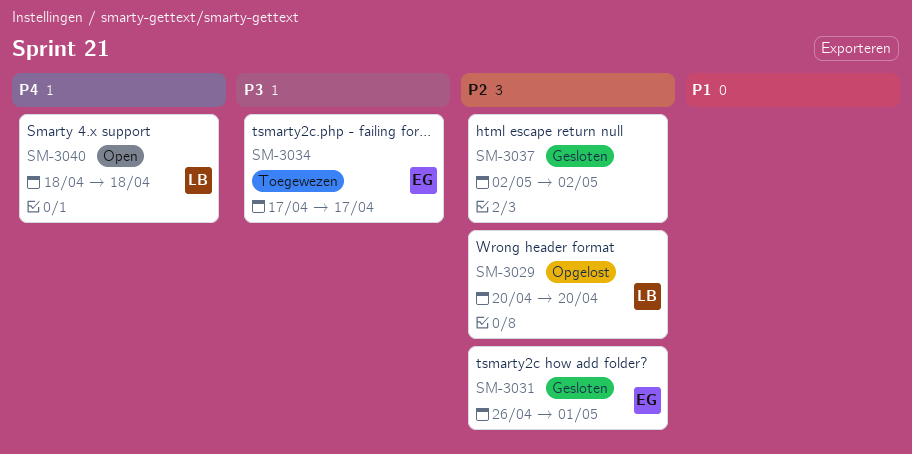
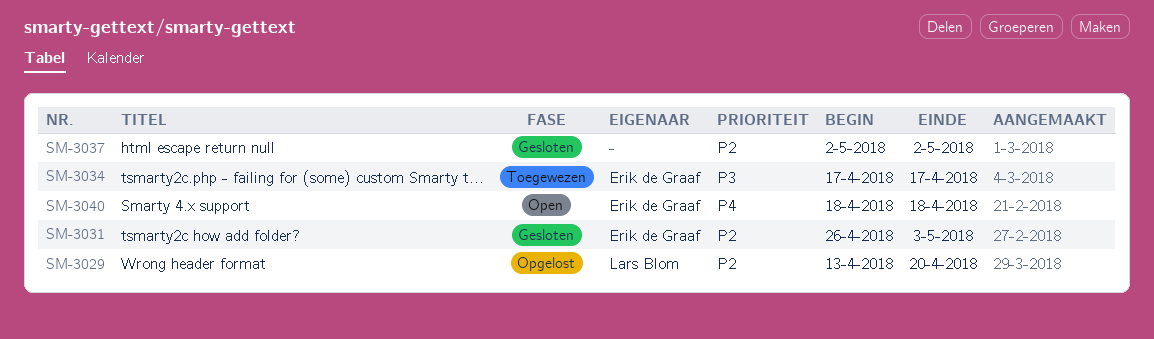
SM-3029, start: Apr 20 -> Apr 13
SM-3031, due: May 1 -> May 3
SM-3040, owner: Lars Blom -> Erik de Graaf

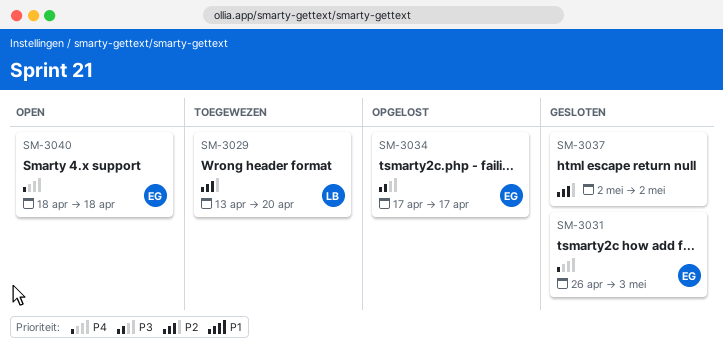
SM-3029, status: Opgelost -> Toegewezen
SM-3031, priority: P2 -> P4
SM-3034, status: Toegewezen -> Opgelost

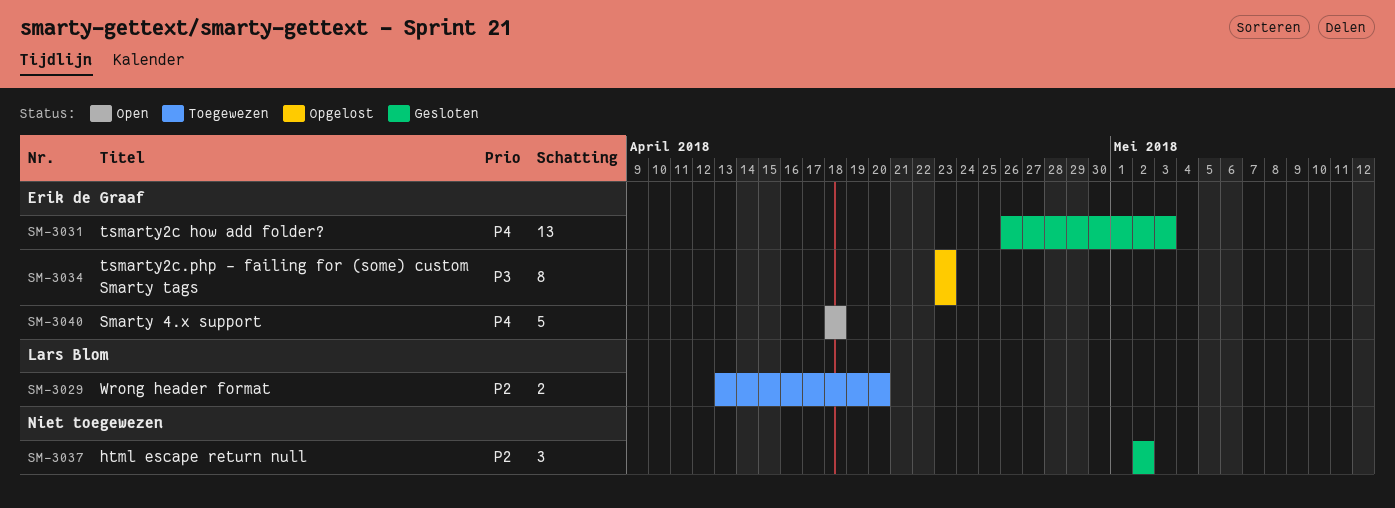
SM-3034, start: Apr 17 -> Apr 23
SM-3034, due: Apr 17 -> Apr 23

